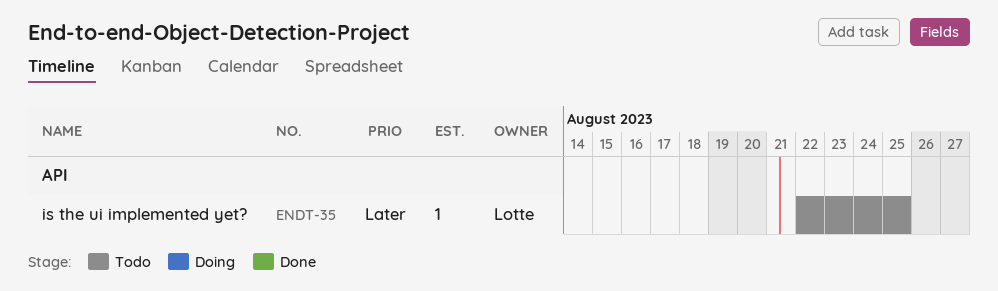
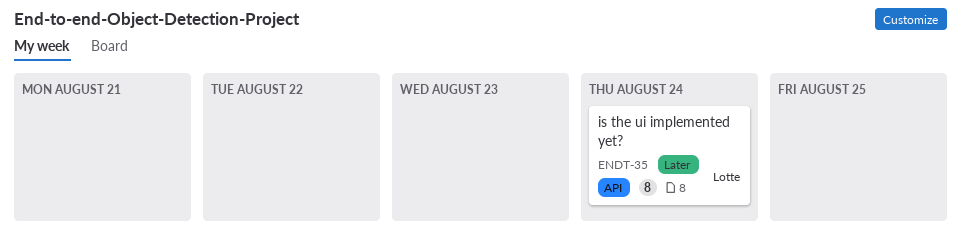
ENDT-35, estimate: 1 -> 8
ENDT-35, due: Aug 25 -> Aug 24

